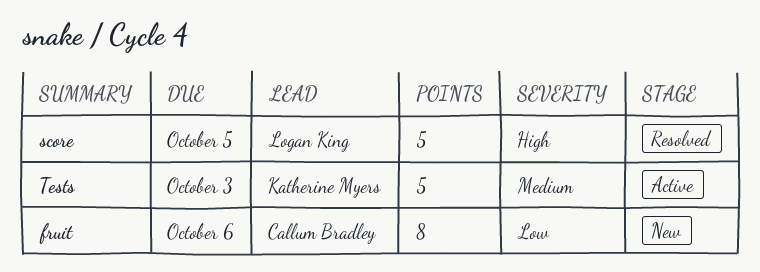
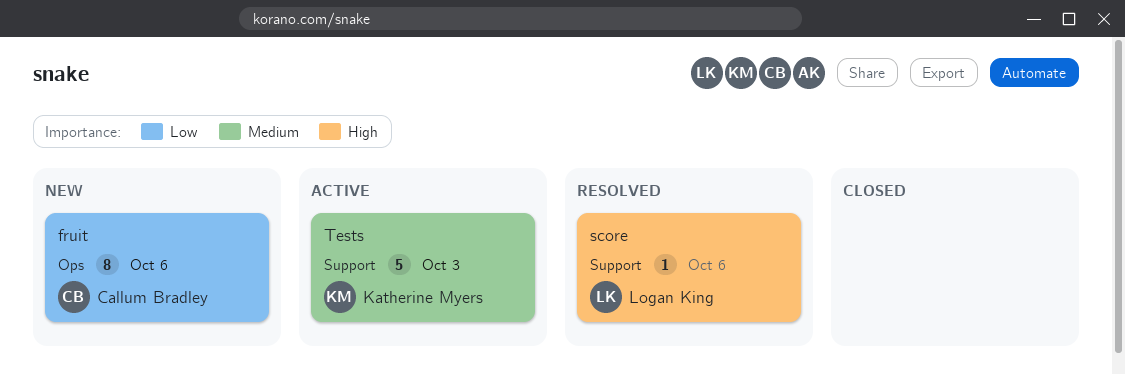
score, estimate: 5 -> 1
score, due: Oct 5 -> Oct 6

